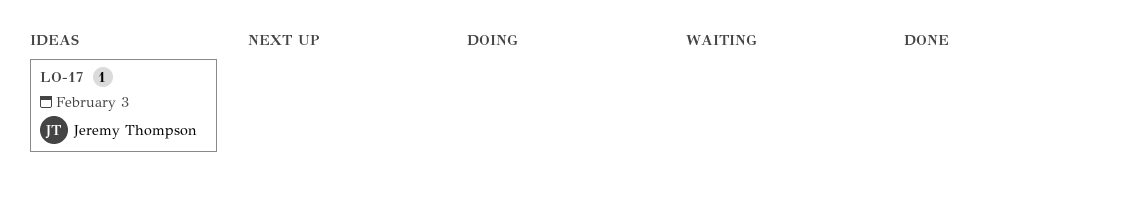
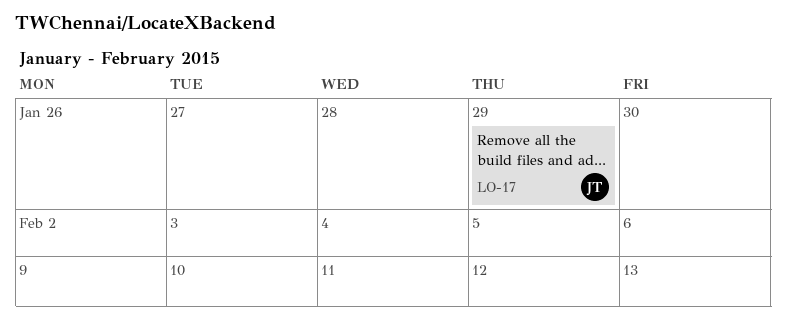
LO-17, due: Feb 3 -> Jan 29

